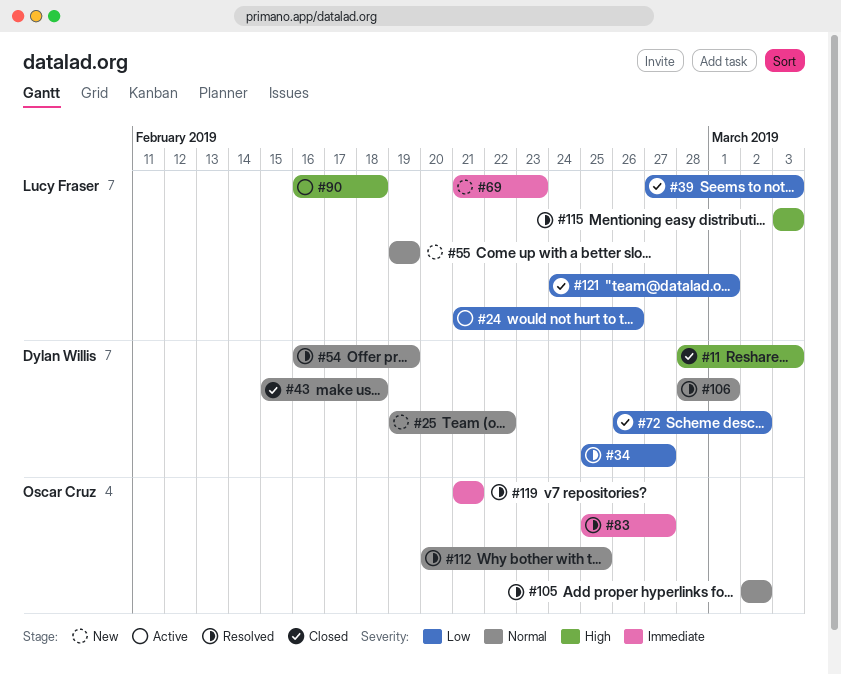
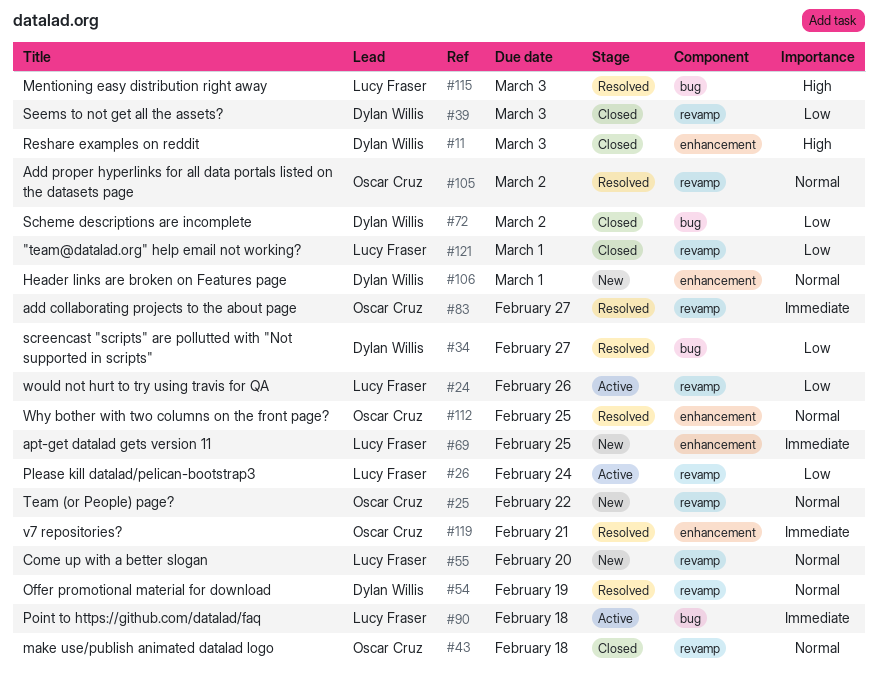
#25, owner: Dylan Willis -> Oscar Cruz
#26: none -> present
#39, owner: Lucy Fraser -> Dylan Willis
#43, owner: Dylan Willis -> Oscar Cruz
#55, due: Feb 19 -> Feb 20
#69, due: Feb 23 -> Feb 25
#90, priority: High -> Immediate
#106, status: Resolved -> New

